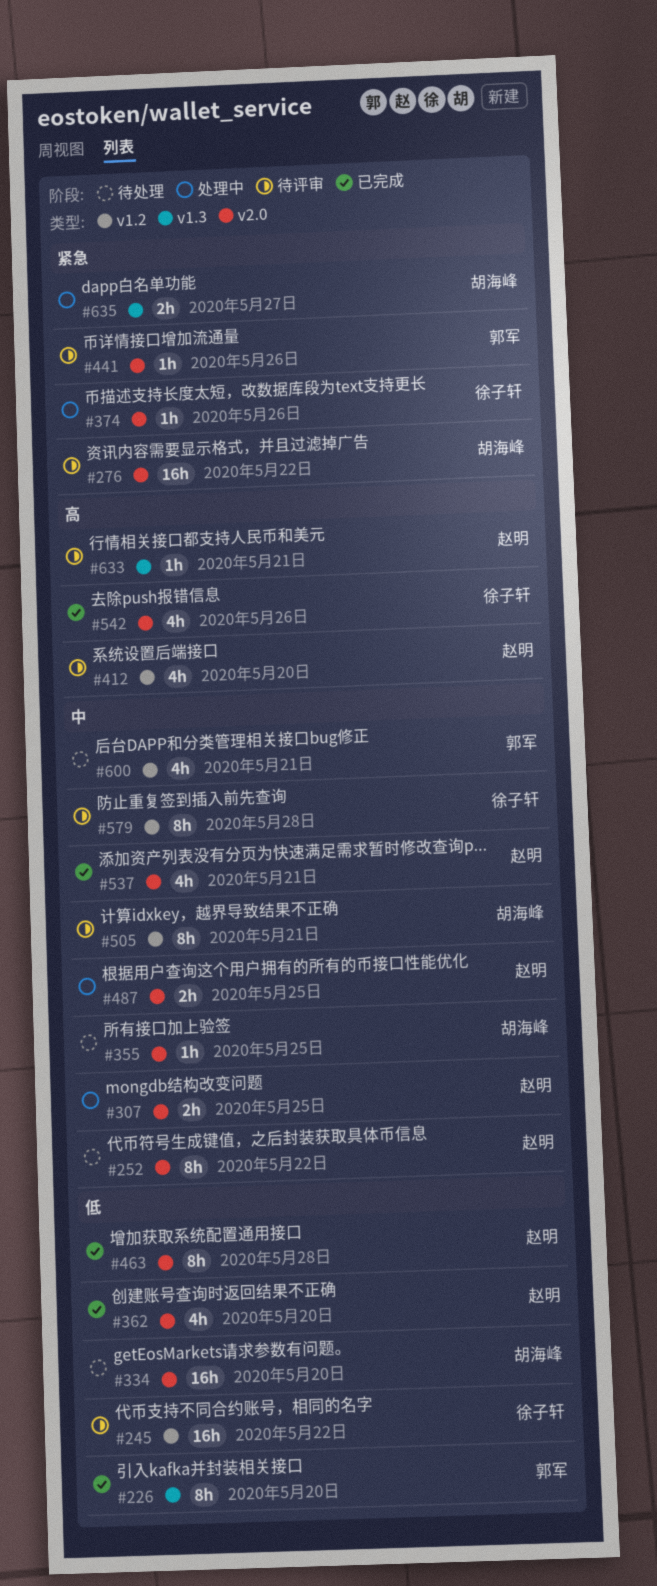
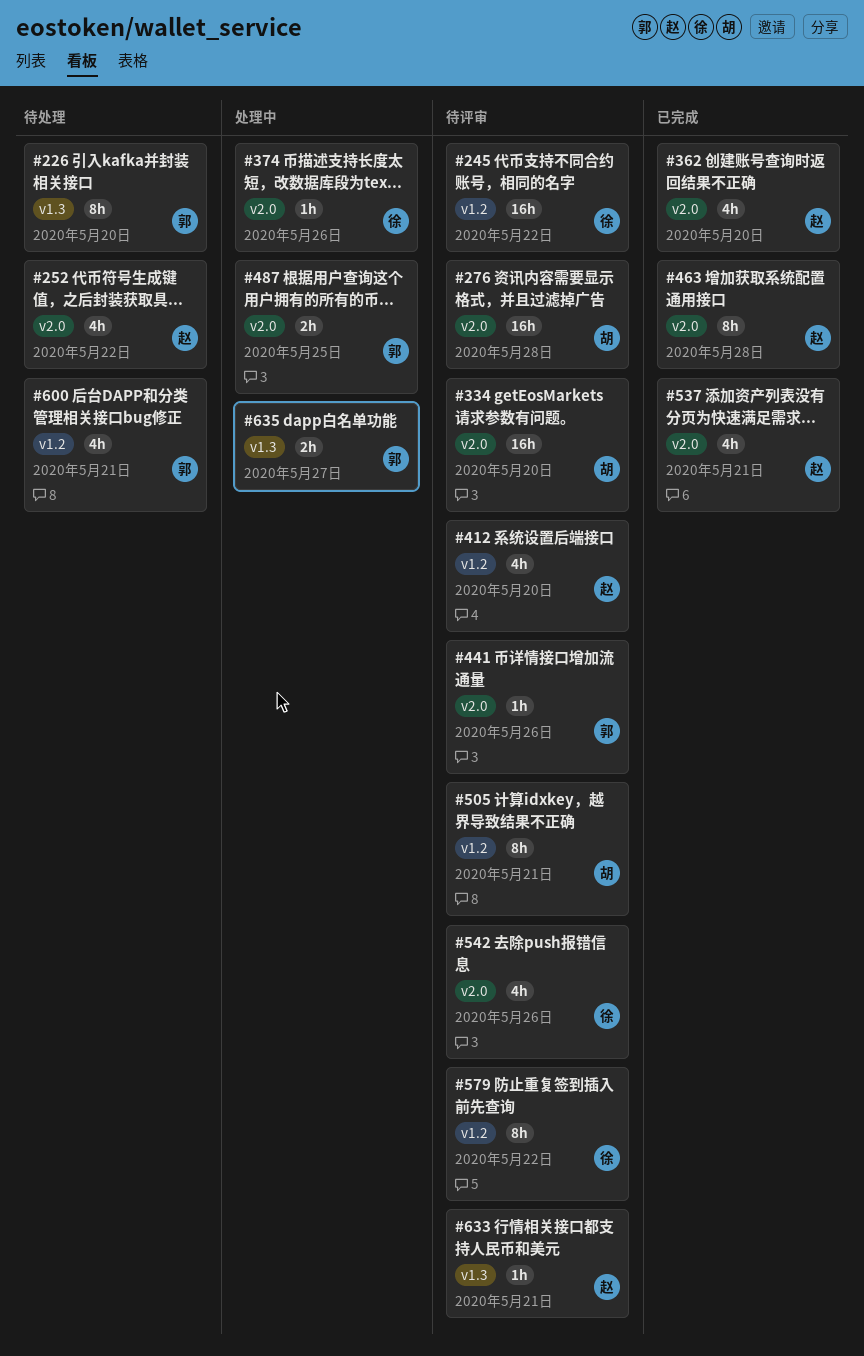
#226, status: 已完成 -> 待处理
#252, estimate: 8h -> 4h
#276, due: May 22 -> May 28
#307: present -> none
#334, status: 待处理 -> 待评审
#355: present -> none
#487, owner: 赵明 -> 郭军
#542, status: 已完成 -> 待评审
#579, due: May 28 -> May 22
#635, owner: 胡海峰 -> 郭军

